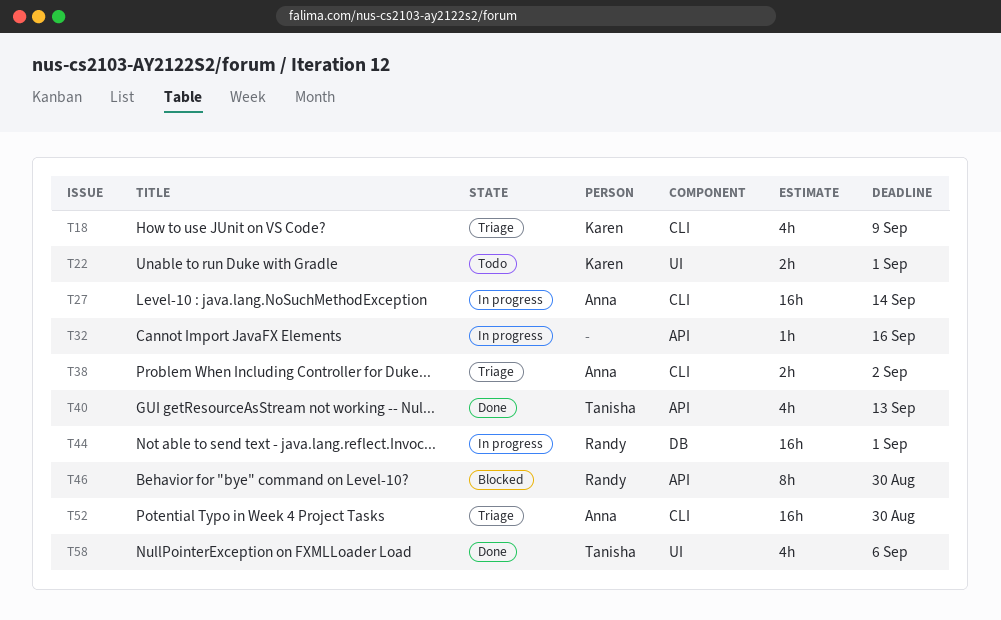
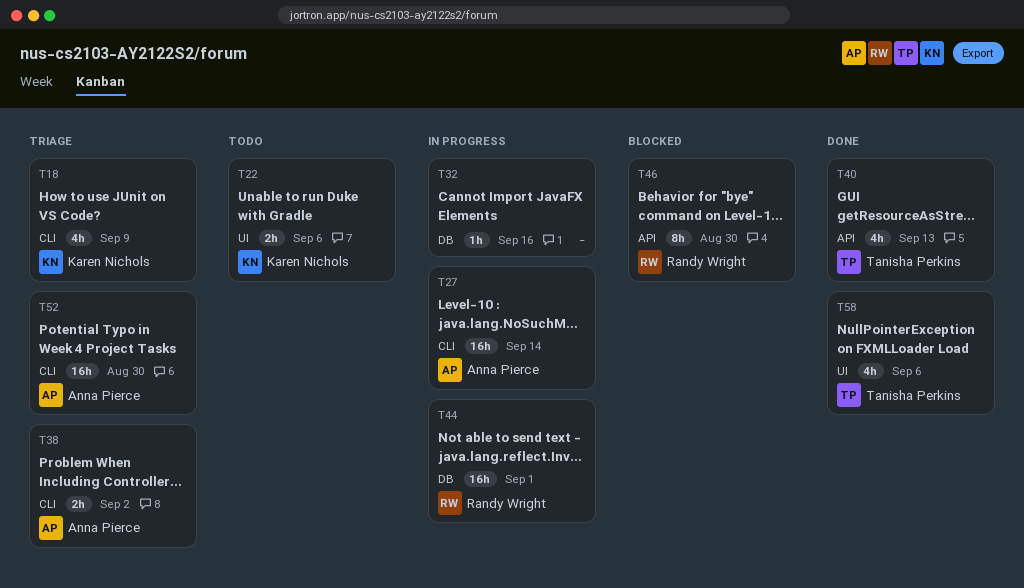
T22, due: Sep 1 -> Sep 6
T32, label: API -> DB

